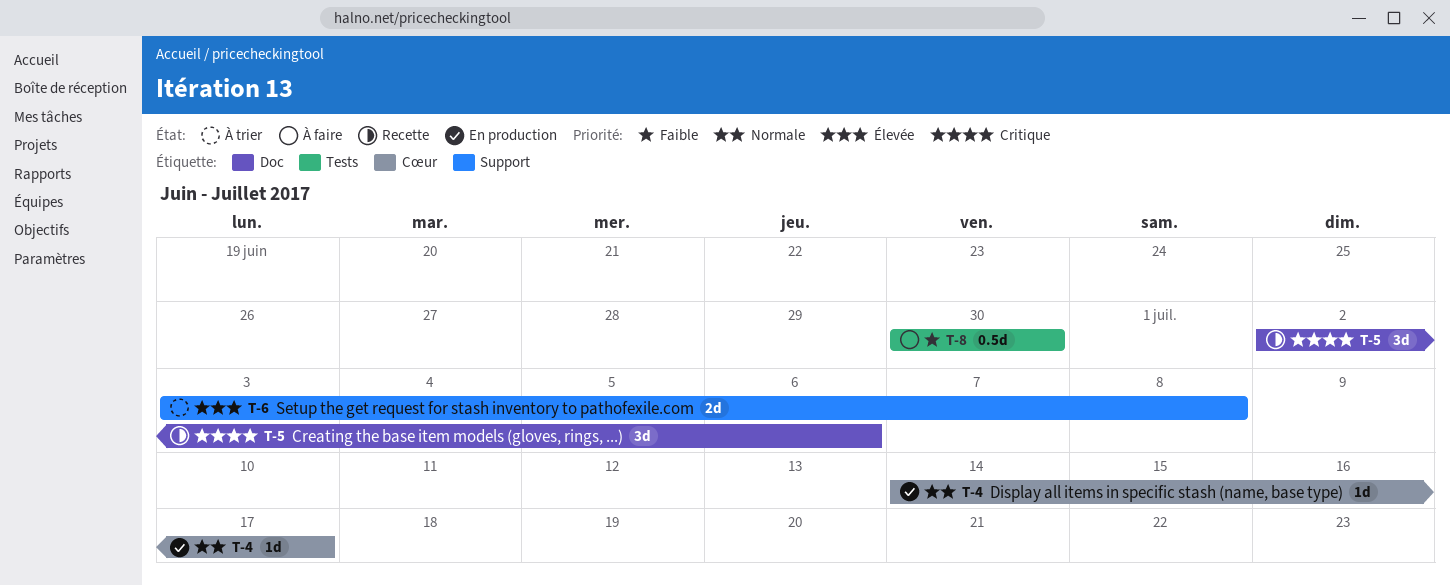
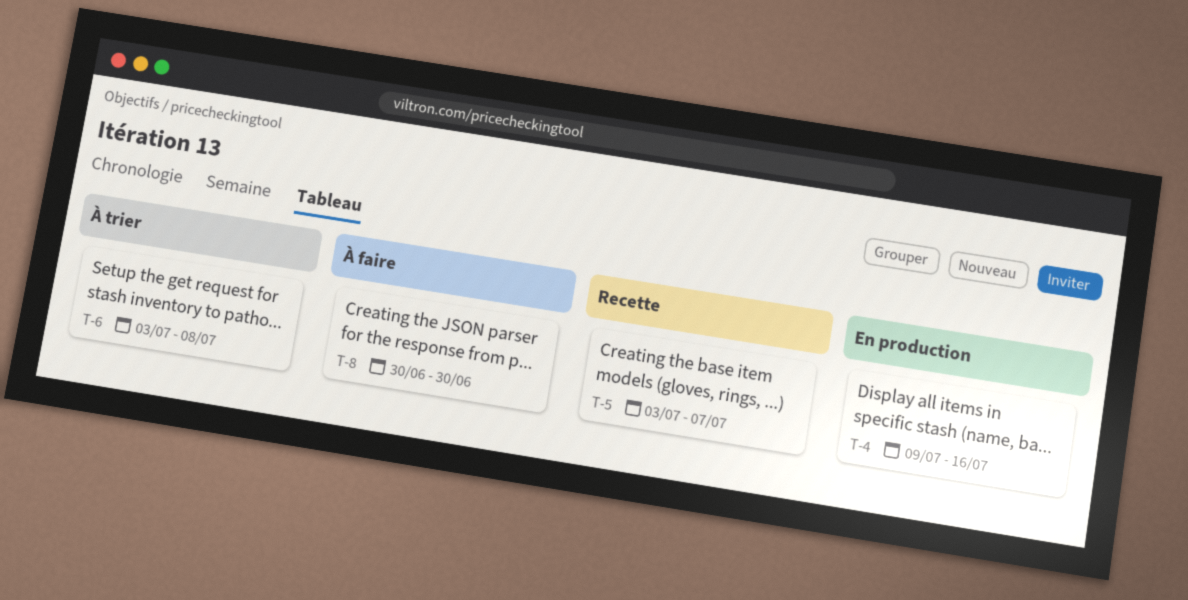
T-4, start: Jul 14 -> Jul 9
T-4, due: Jul 17 -> Jul 16
T-5, start: Jul 2 -> Jul 3
T-5, due: Jul 6 -> Jul 7

